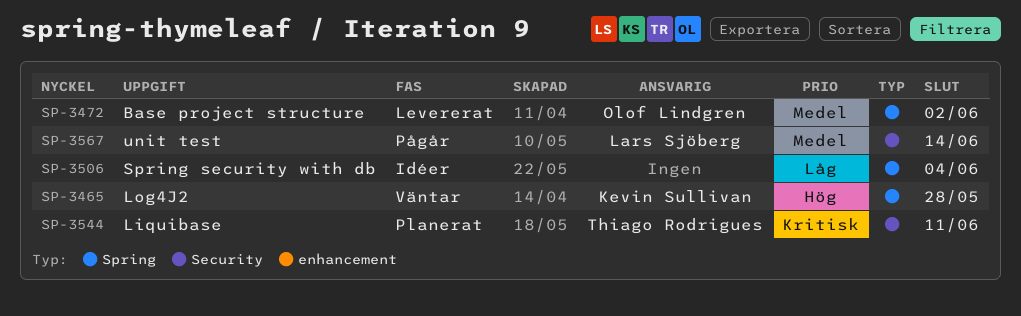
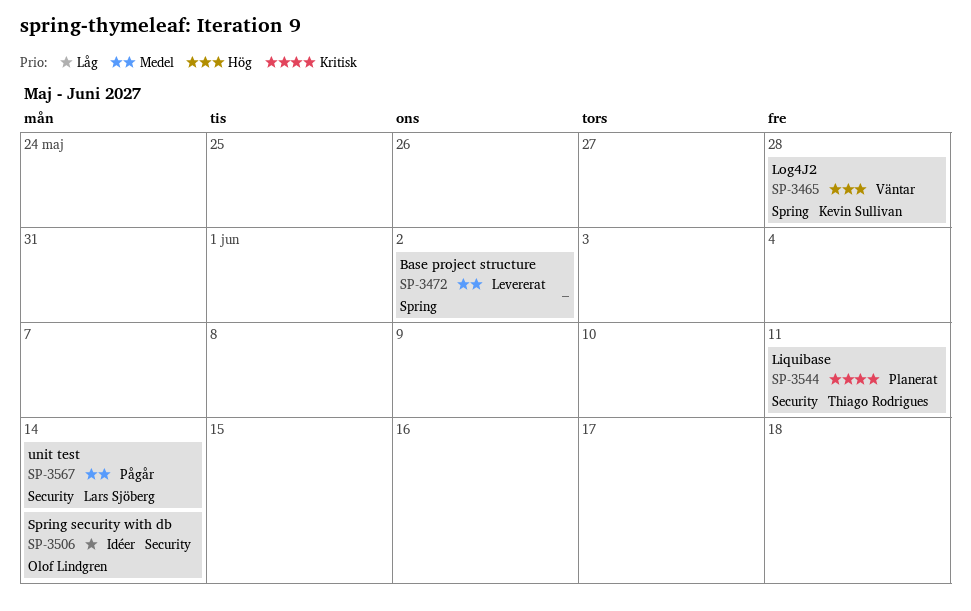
SP-3472, owner: Olof Lindgren -> none
SP-3506, owner: none -> Olof Lindgren
SP-3506, label: Spring -> Security
SP-3506, due: Jun 4 -> Jun 14

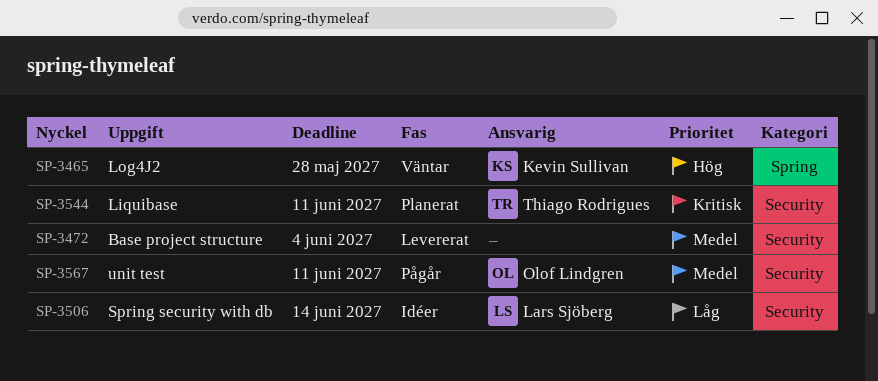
SP-3472, label: Spring -> Security
SP-3472, due: Jun 2 -> Jun 4
SP-3506, owner: Olof Lindgren -> Lars Sjöberg
SP-3567, owner: Lars Sjöberg -> Olof Lindgren
SP-3567, due: Jun 14 -> Jun 11

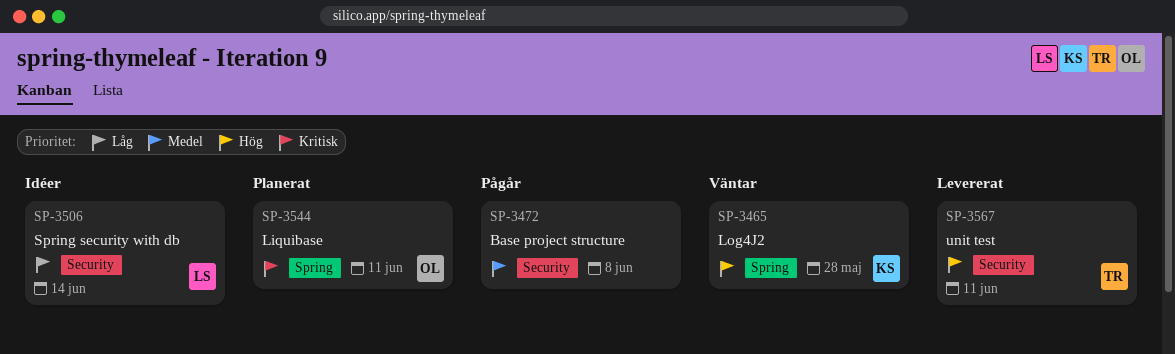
SP-3472, status: Levererat -> Pågår
SP-3472, due: Jun 4 -> Jun 8
SP-3544, owner: Thiago Rodrigues -> Olof Lindgren
SP-3544, label: Security -> Spring
SP-3567, status: Pågår -> Levererat
SP-3567, owner: Olof Lindgren -> Thiago Rodrigues
SP-3567, priority: Medel -> Hög

